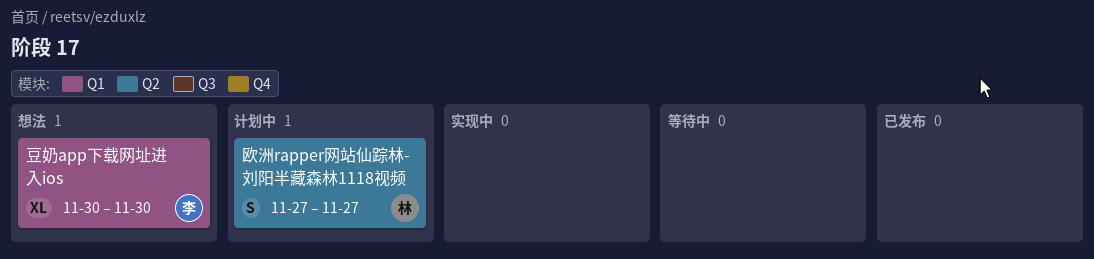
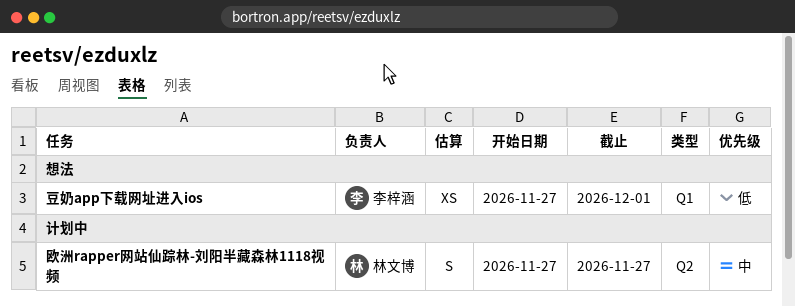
豆奶app下载网址进入ios, estimate: XL -> XS
豆奶app下载网址进入ios, start: Nov 30 -> Nov 27
豆奶app下载网址进入ios, due: Nov 30 -> Dec 1

